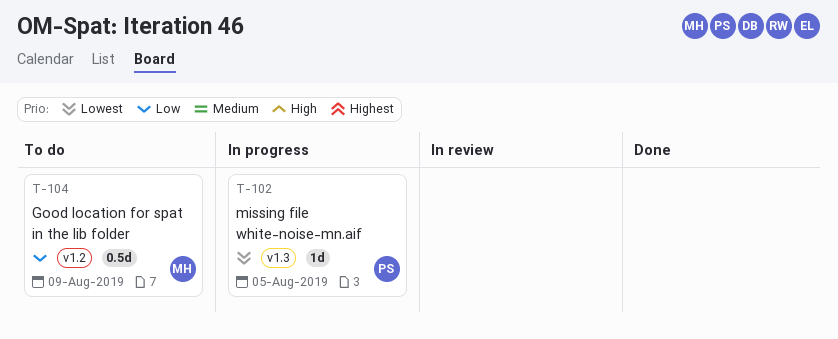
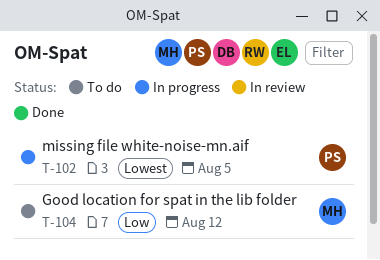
T-104, due: Aug 9 -> Aug 12

